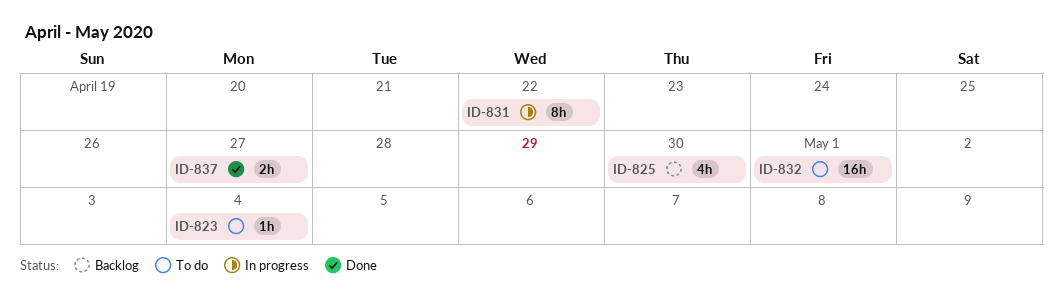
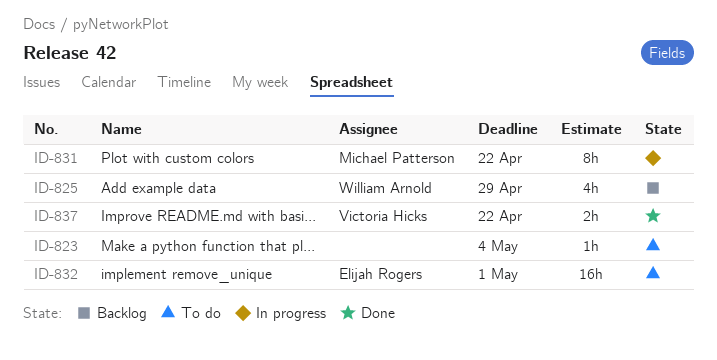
ID-825, due: Apr 30 -> Apr 29
ID-837, due: Apr 27 -> Apr 22

